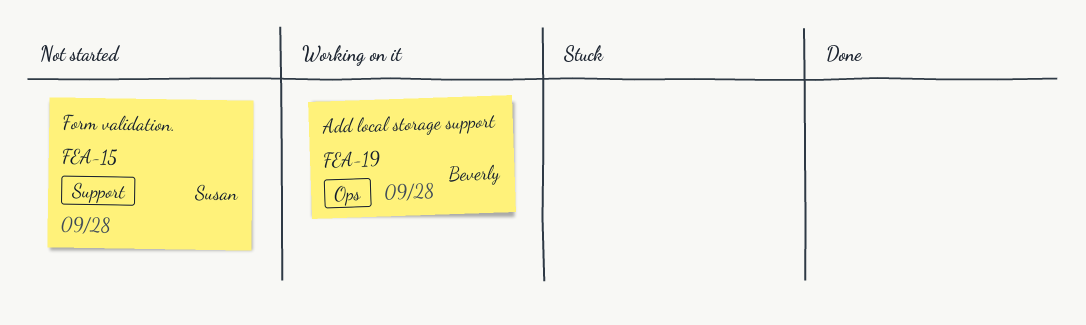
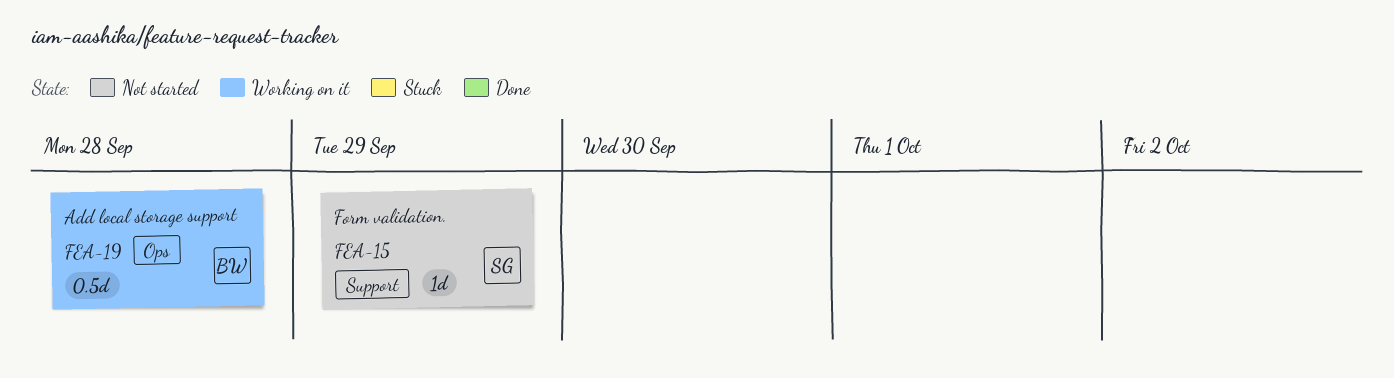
FEA-15, due: Sep 28 -> Sep 29

